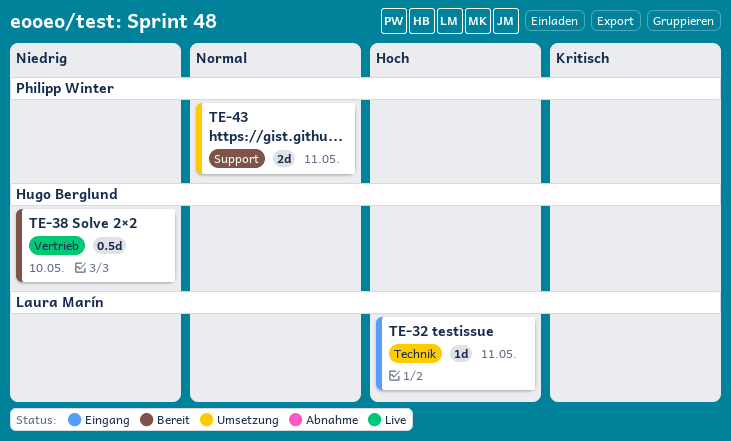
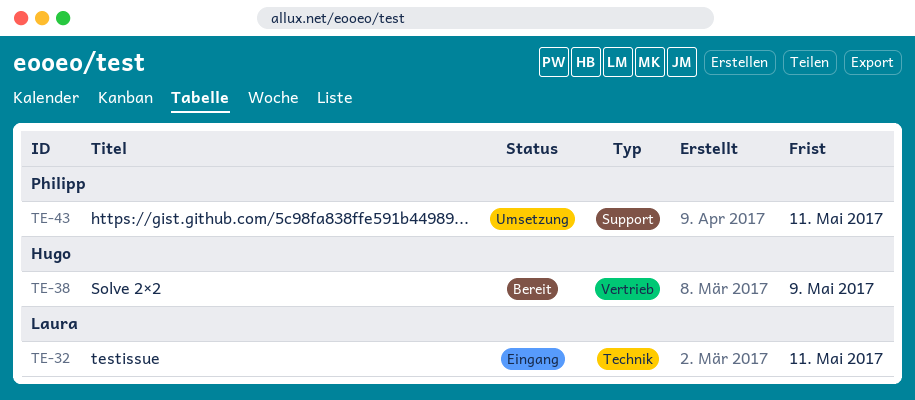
TE-38, due: May 10 -> May 9

